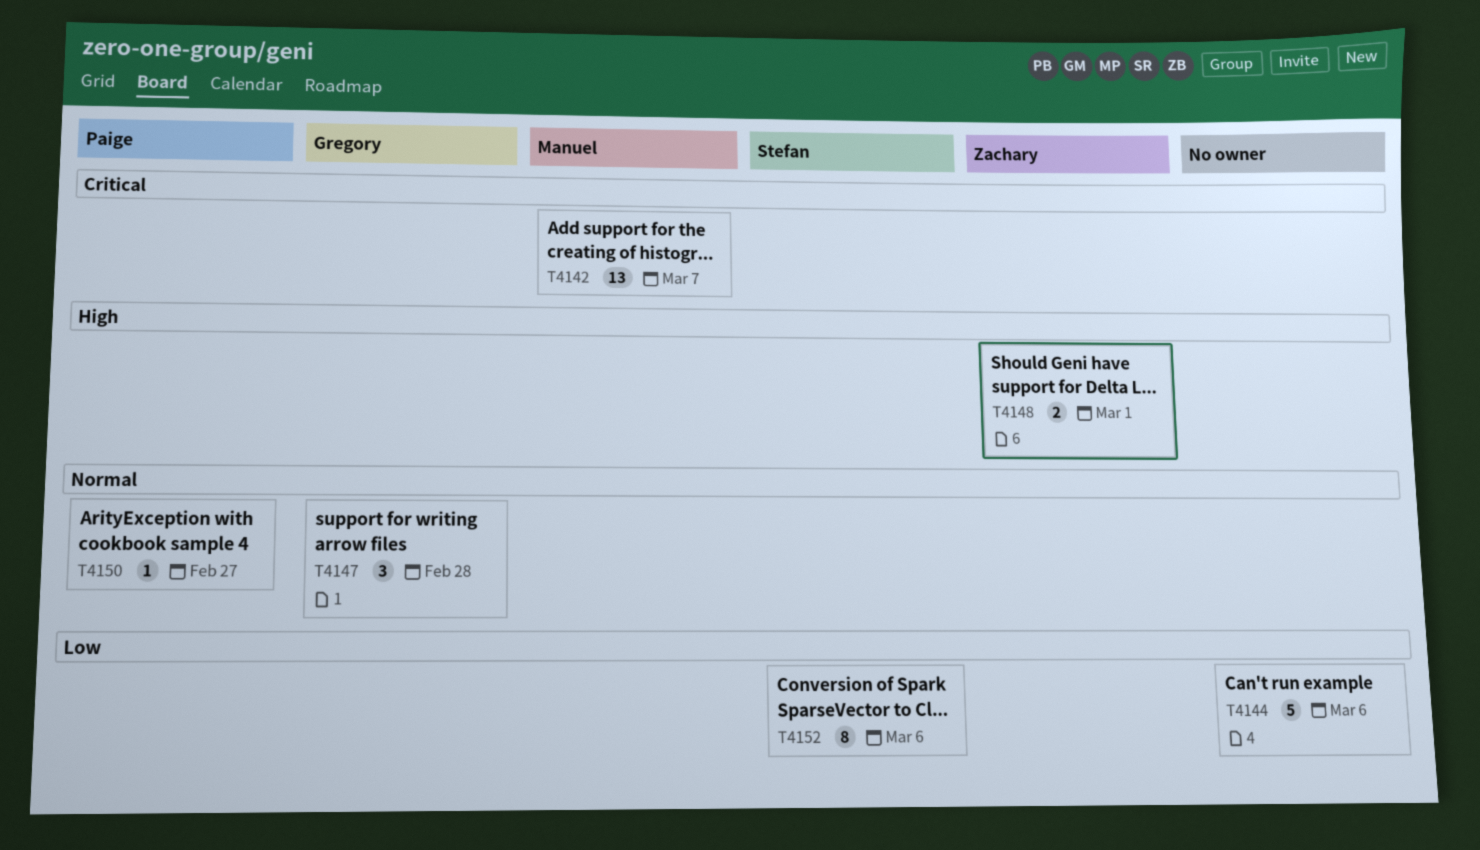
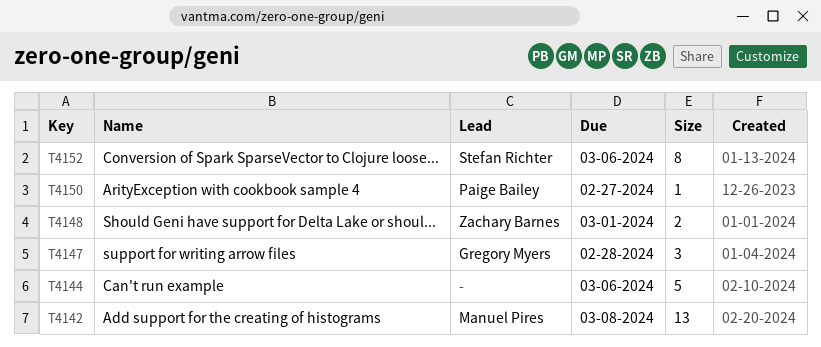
T4142, due: Mar 7 -> Mar 8

